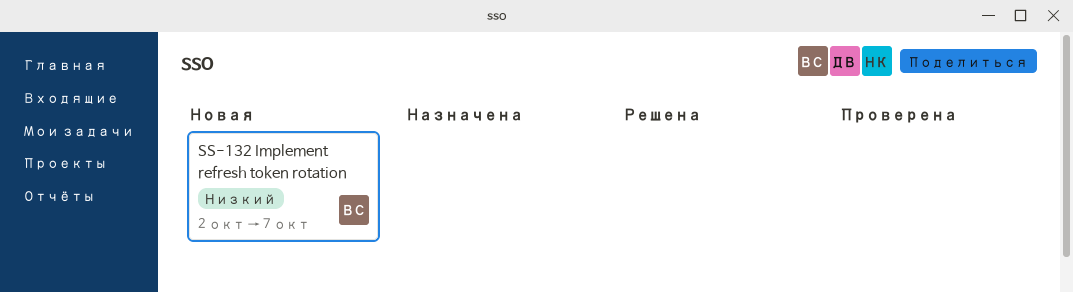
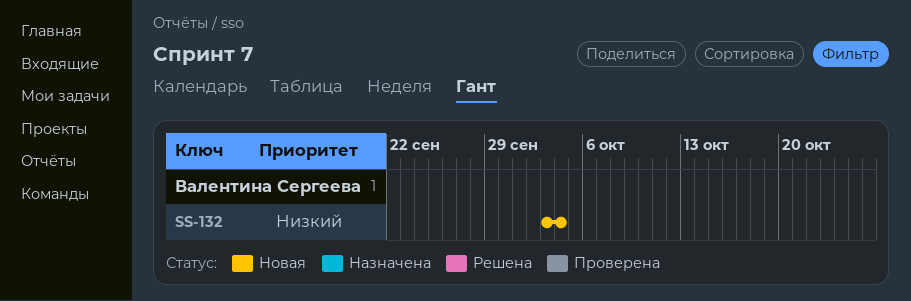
SS-132, start: Oct 2 -> Oct 3
SS-132, due: Oct 7 -> Oct 4

